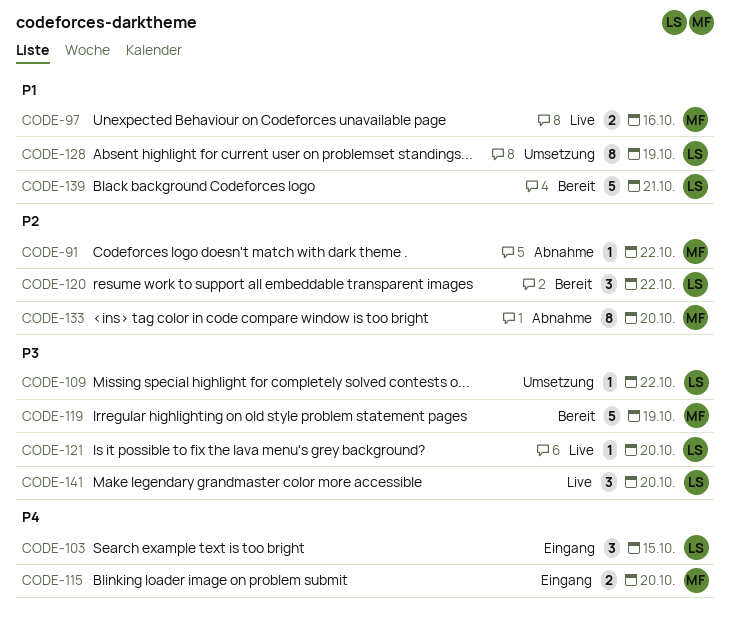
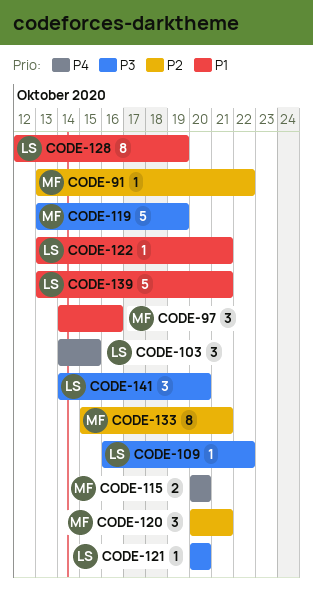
CODE-97, estimate: 2 -> 3
CODE-120, owner: LS -> MF
CODE-120, due: Oct 22 -> Oct 21
CODE-122: none -> present
CODE-133, due: Oct 20 -> Oct 21

